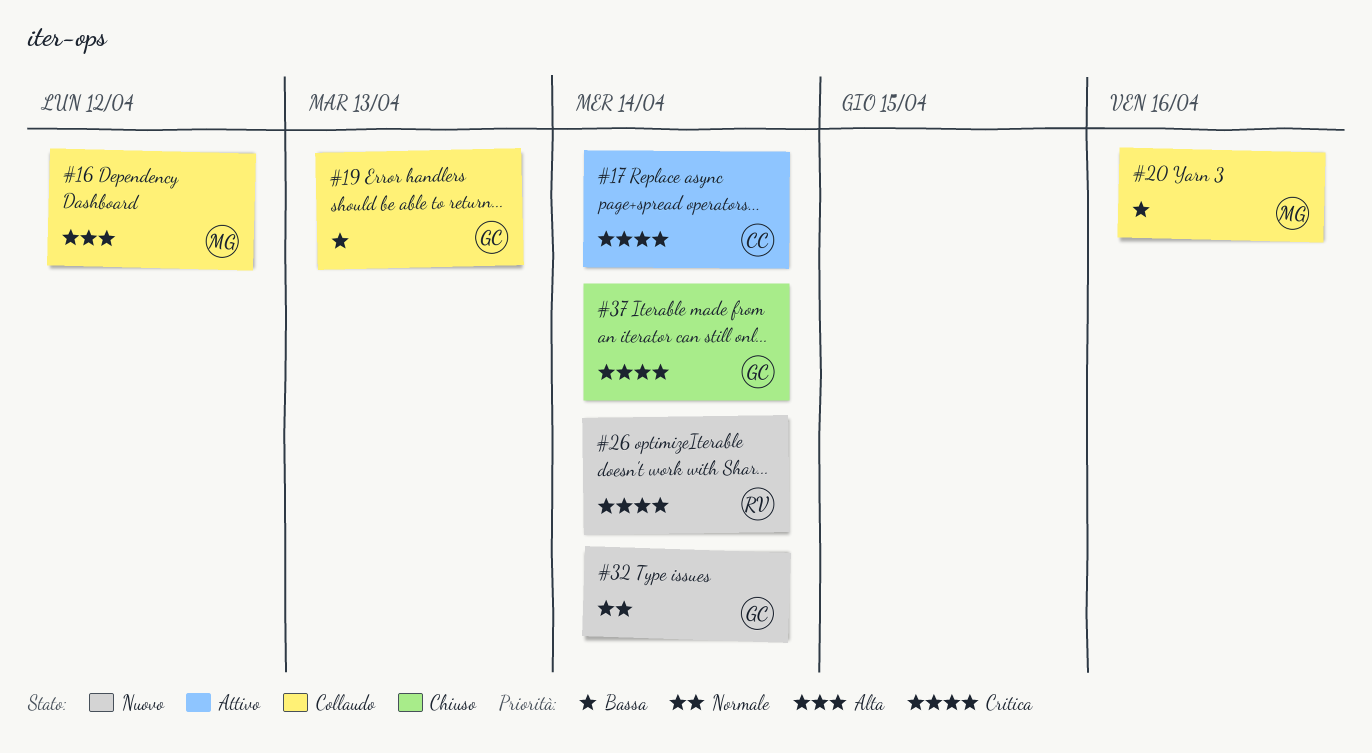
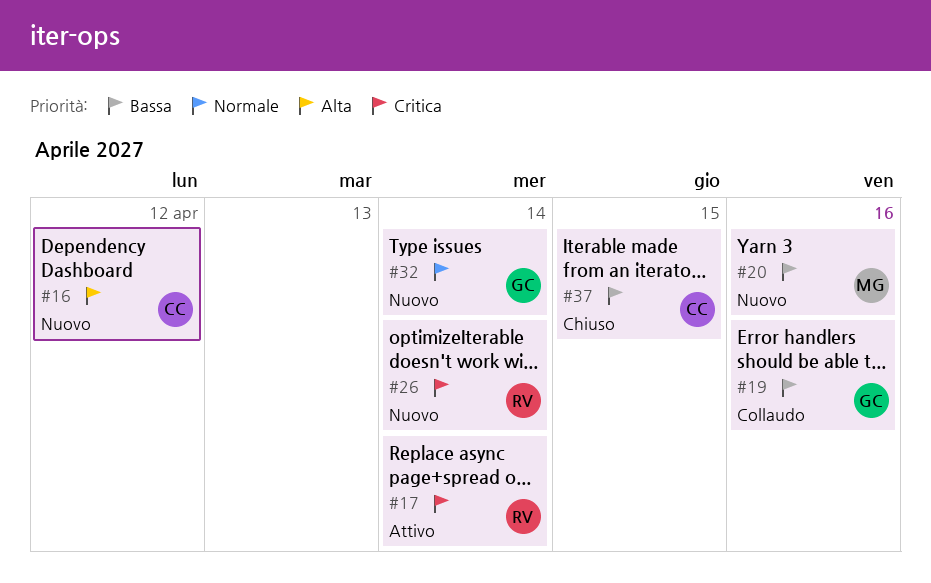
#16, status: Collaudo -> Nuovo
#16, owner: MG -> CC
#17, owner: CC -> RV
#19, due: Apr 13 -> Apr 16
#20, status: Collaudo -> Nuovo
#37, owner: GC -> CC
#37, priority: Critica -> Bassa
#37, due: Apr 14 -> Apr 15

